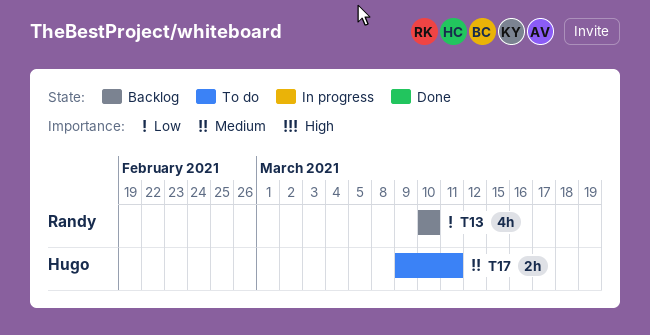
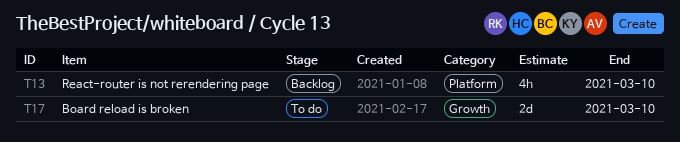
T17, estimate: 2h -> 2d
T17, due: Mar 11 -> Mar 10

